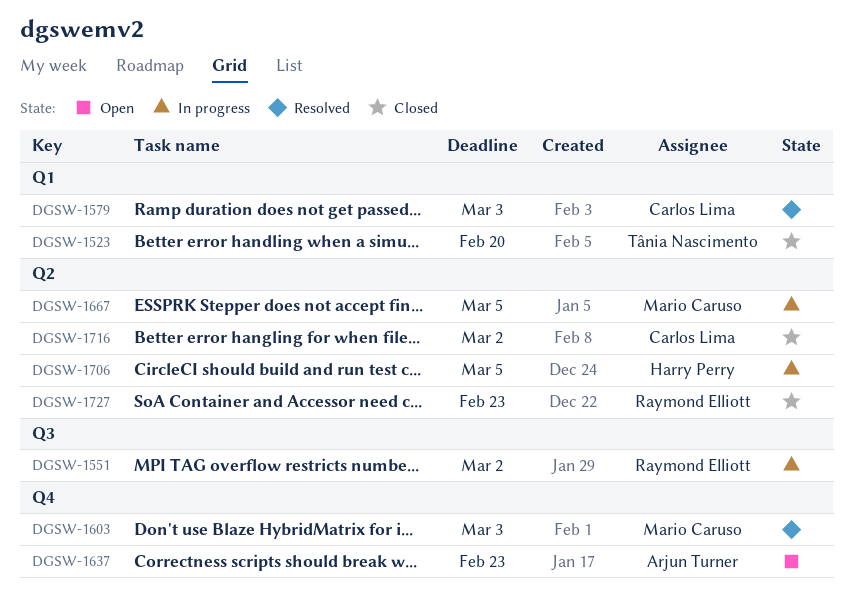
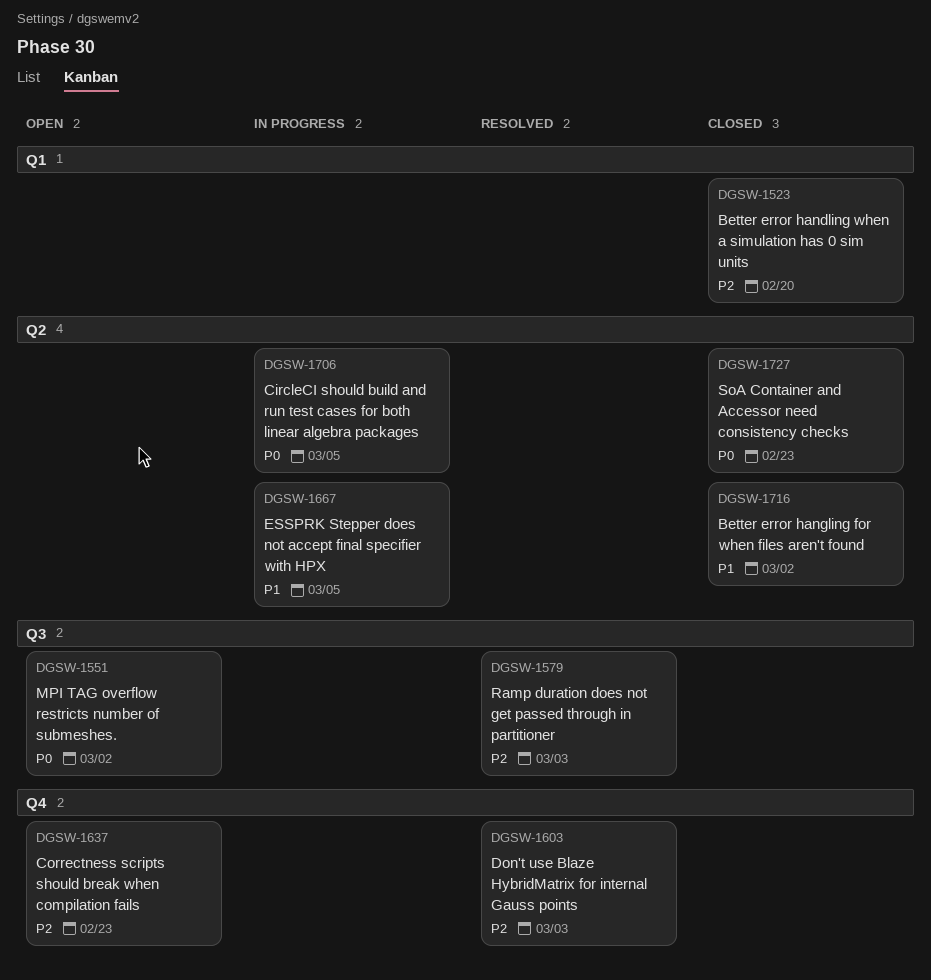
DGSW-1551, status: In progress -> Open
DGSW-1579, label: Q1 -> Q3

